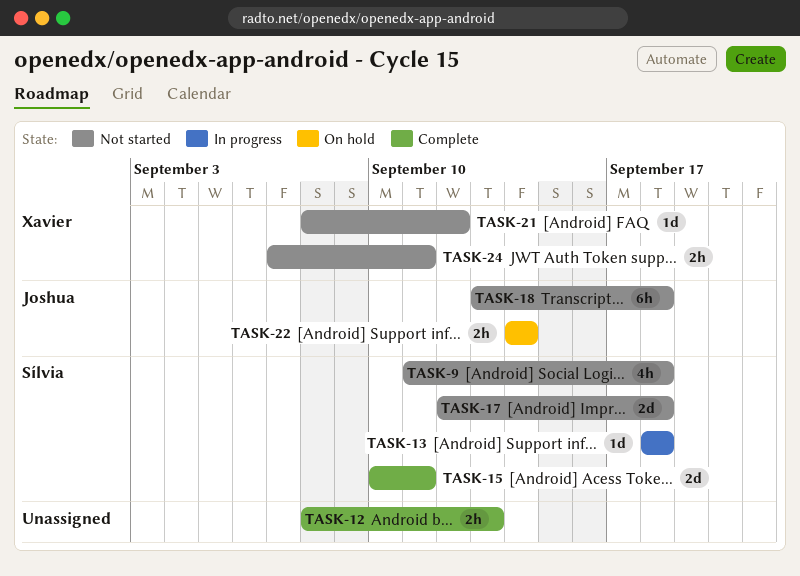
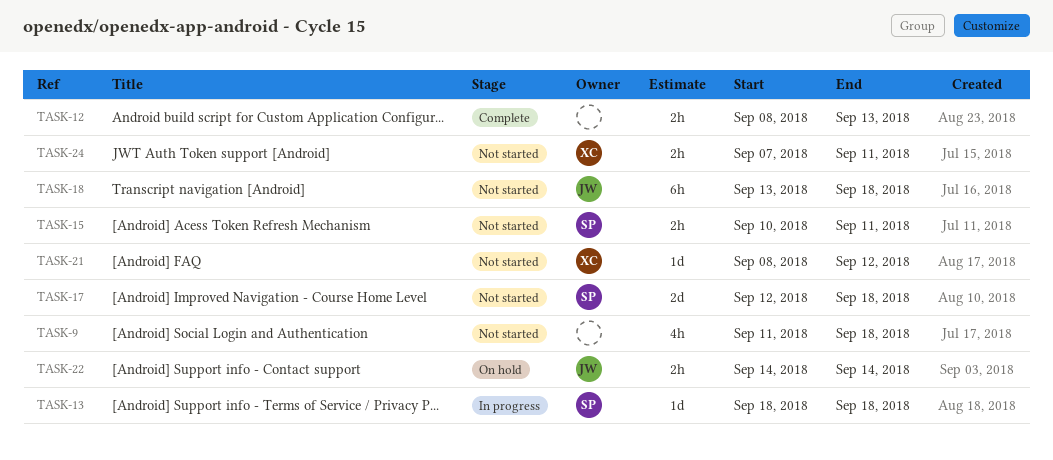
TASK-9, owner: Sílvia -> none
TASK-15, status: Complete -> Not started
TASK-15, estimate: 2d -> 2h

